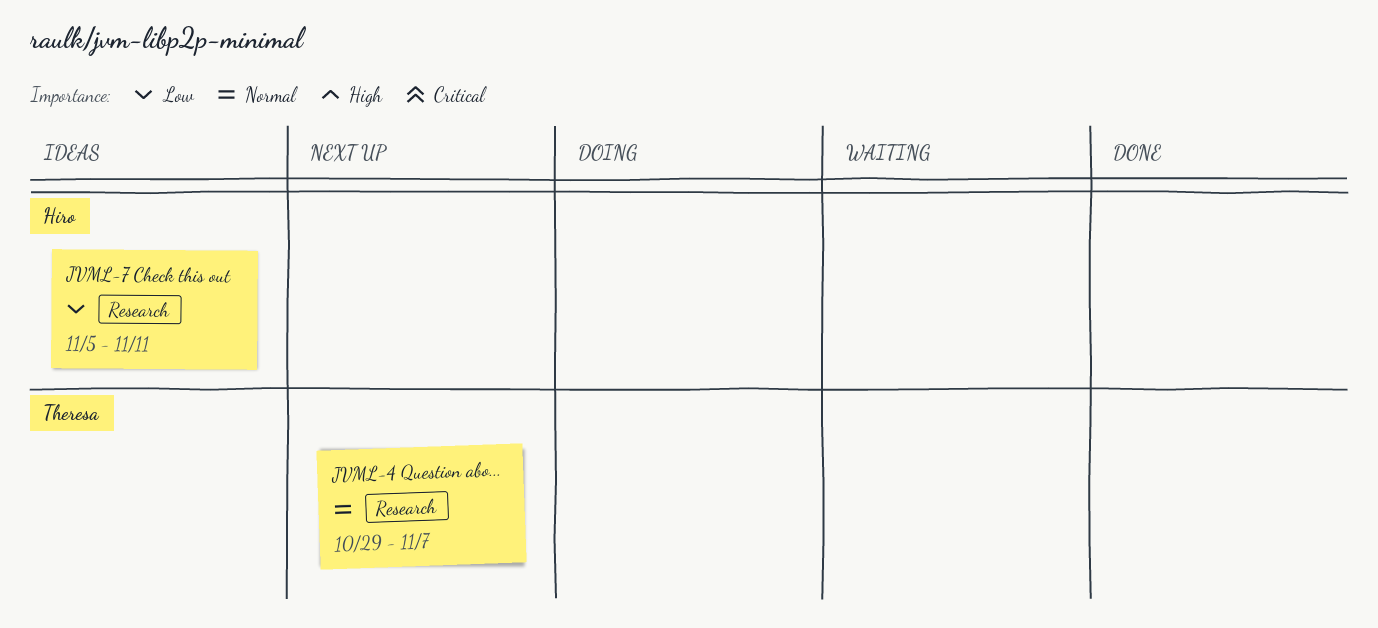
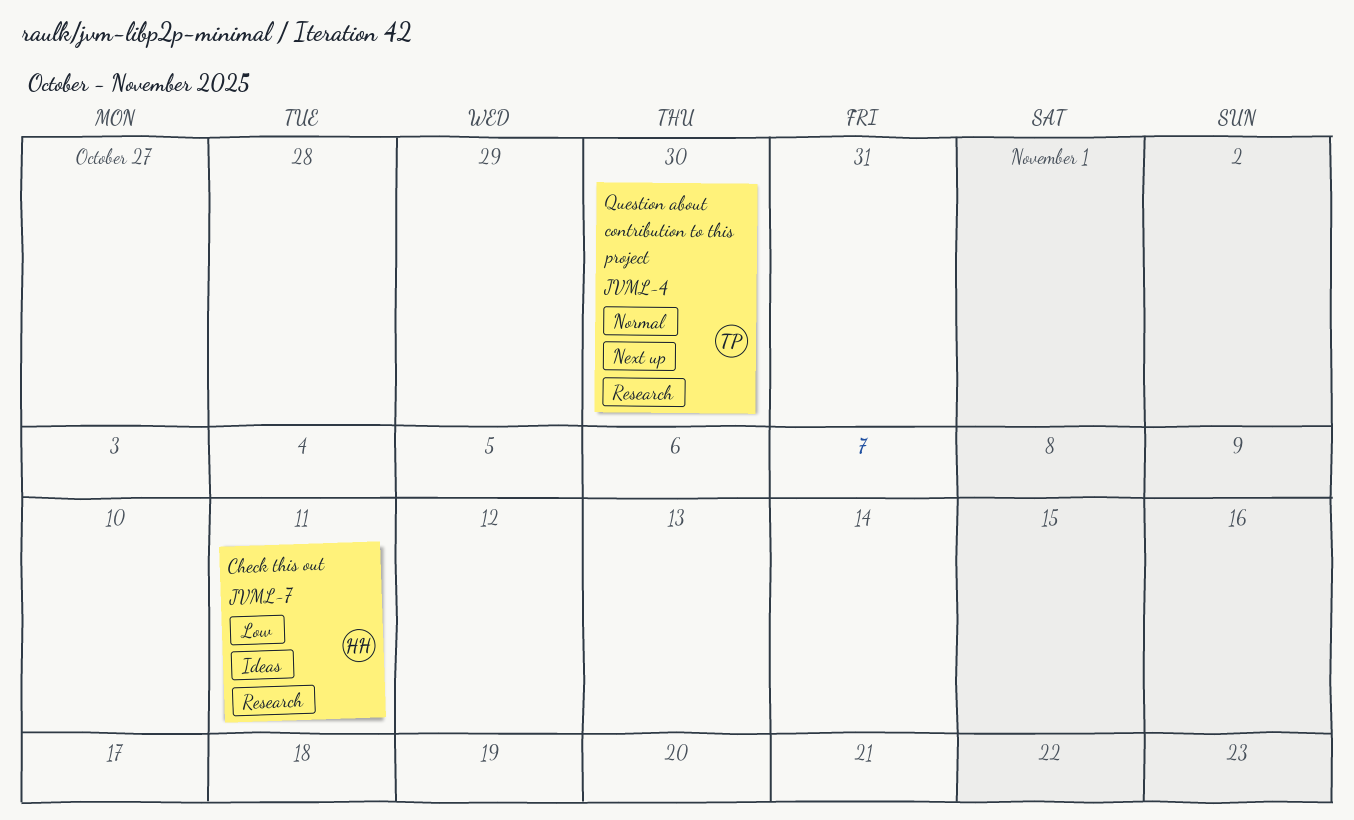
JVML-4, due: Nov 7 -> Oct 30

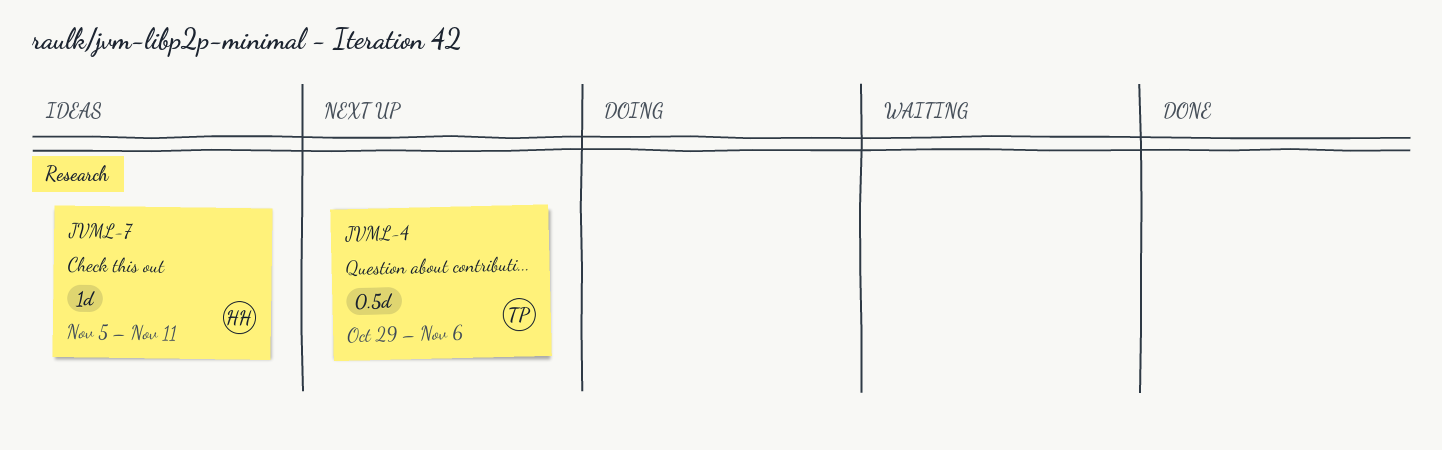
JVML-4, due: Oct 30 -> Nov 6

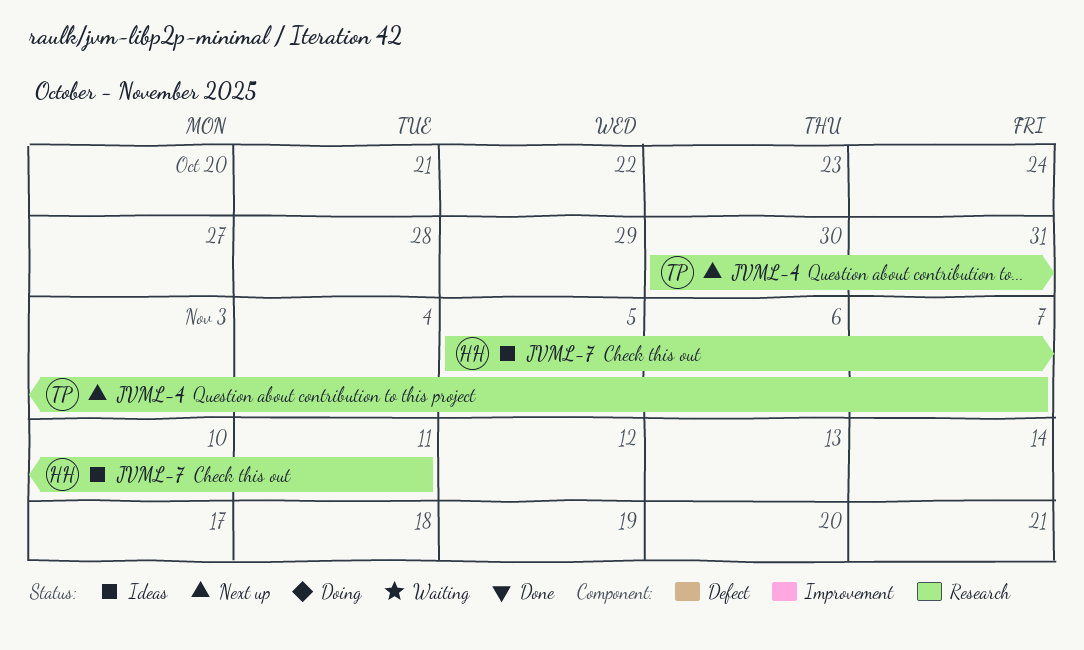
JVML-4, start: Oct 29 -> Oct 30
JVML-4, due: Nov 6 -> Nov 7

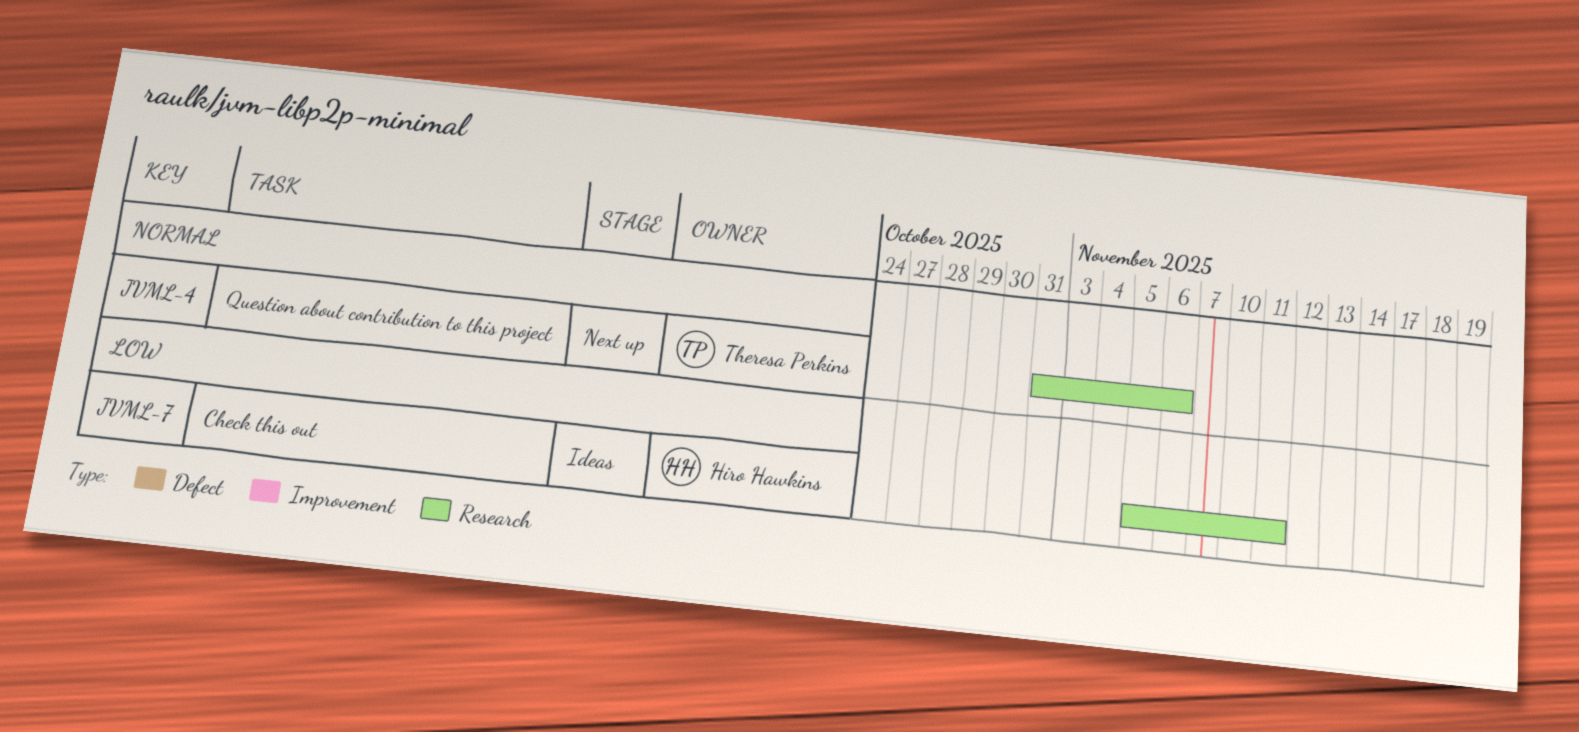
JVML-4, start: Oct 30 -> Oct 31
JVML-4, due: Nov 7 -> Nov 6

